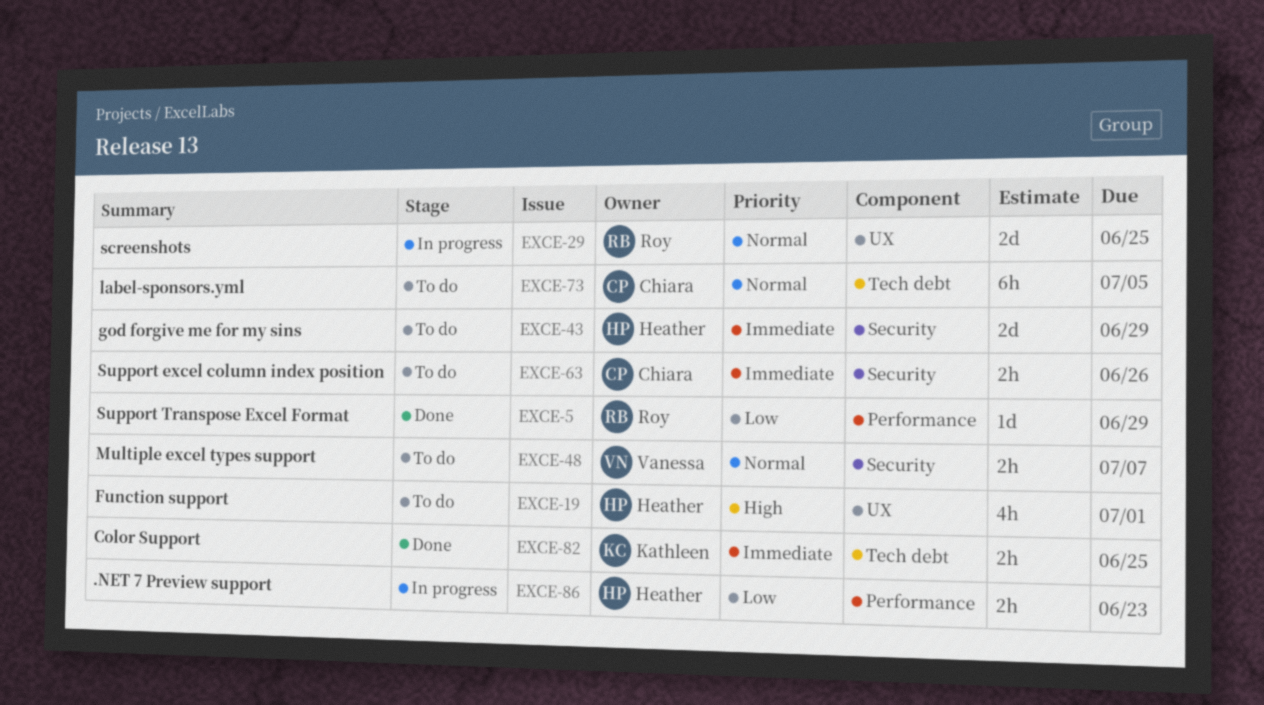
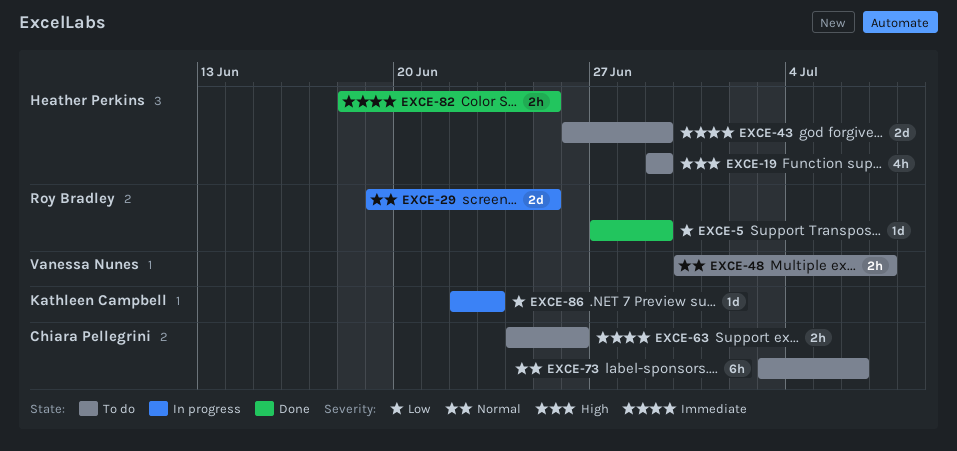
EXCE-19, due: Jul 1 -> Jun 29
EXCE-73, due: Jul 5 -> Jul 6
EXCE-82, owner: Kathleen Campbell -> Heather Perkins
EXCE-86, owner: Heather Perkins -> Kathleen Campbell
EXCE-86, estimate: 2h -> 1d

